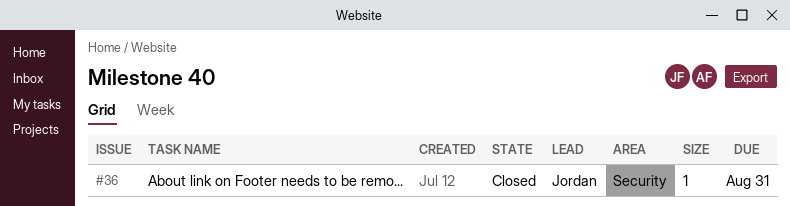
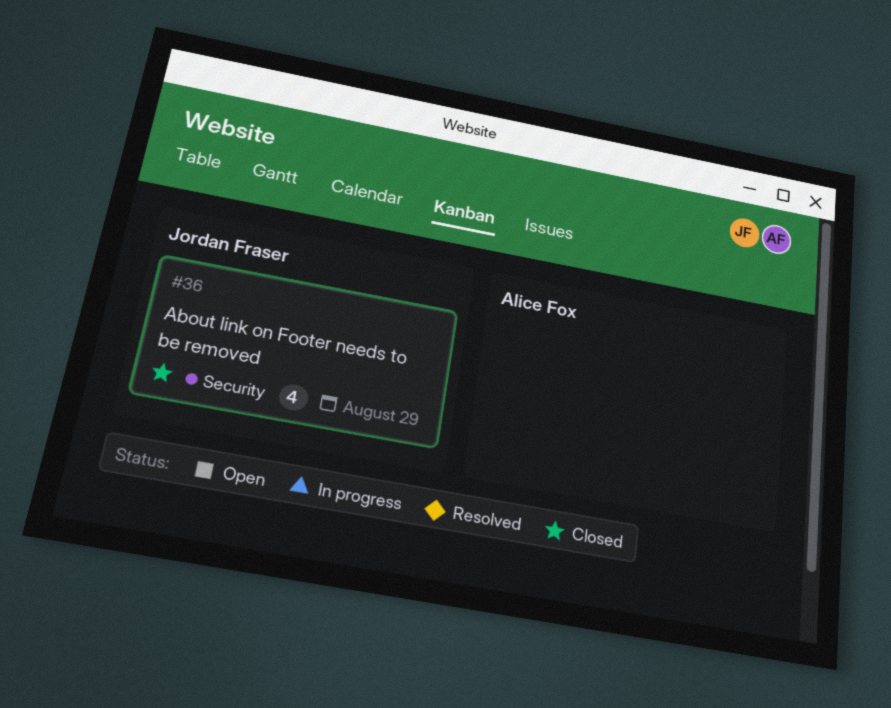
#36, estimate: 1 -> 4
#36, due: Aug 31 -> Aug 29

